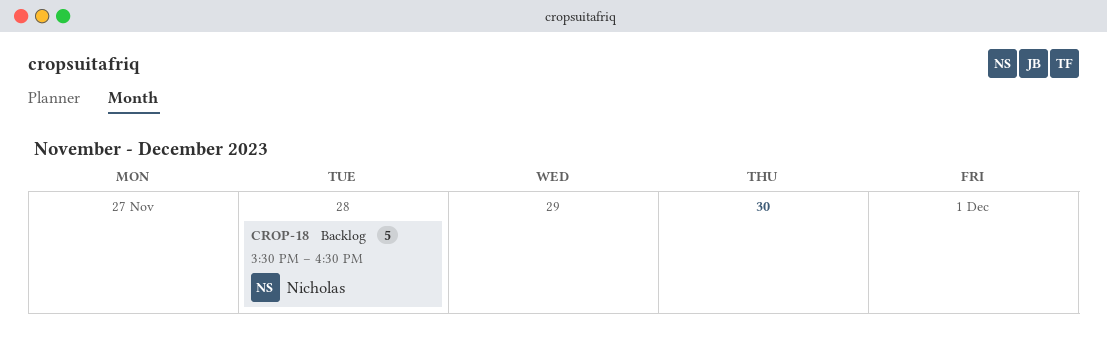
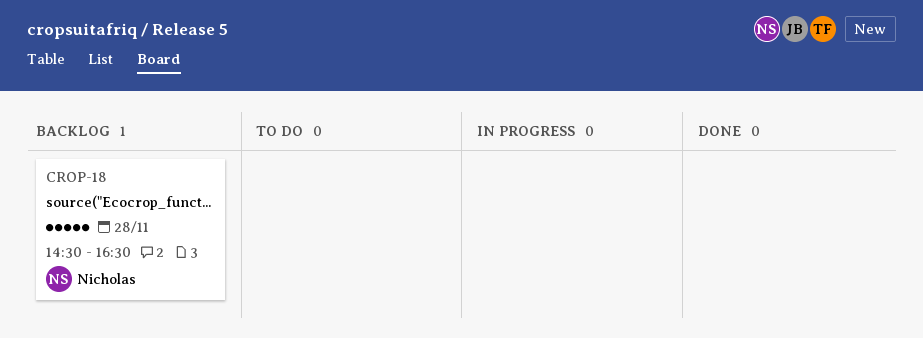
CROP-18, begins: 15:30 -> 14:30

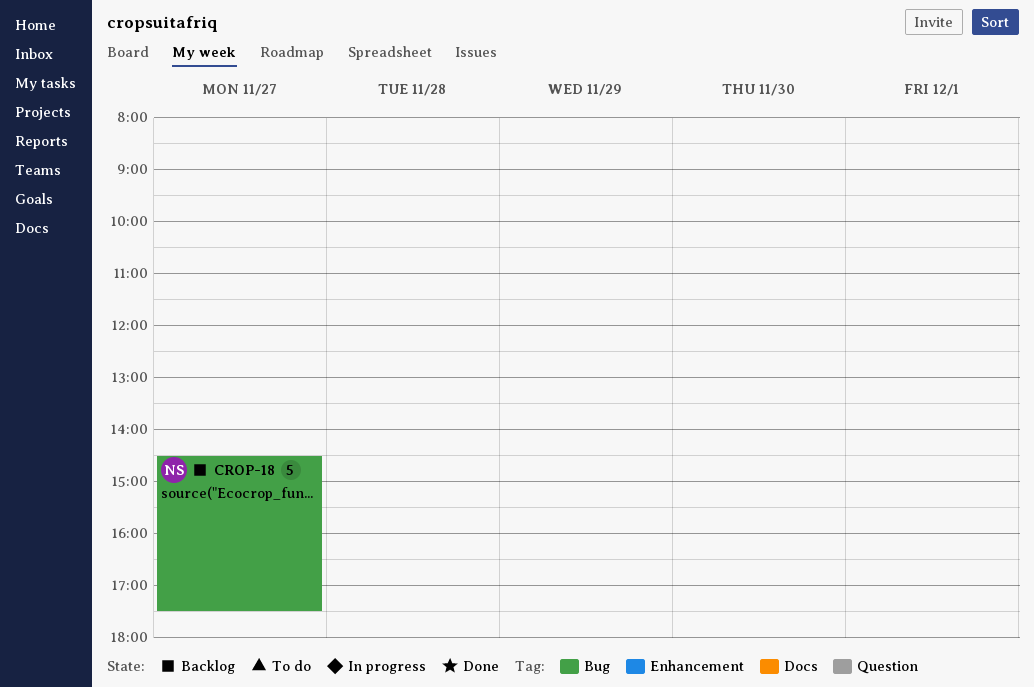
CROP-18, day: Nov 28 -> Nov 27
CROP-18, ends: 16:30 -> 17:30

